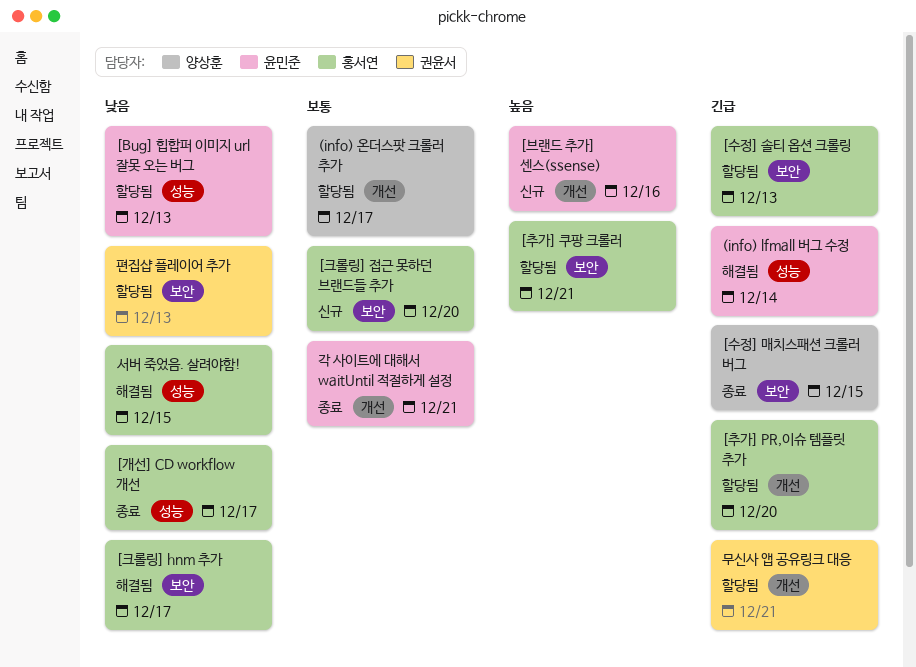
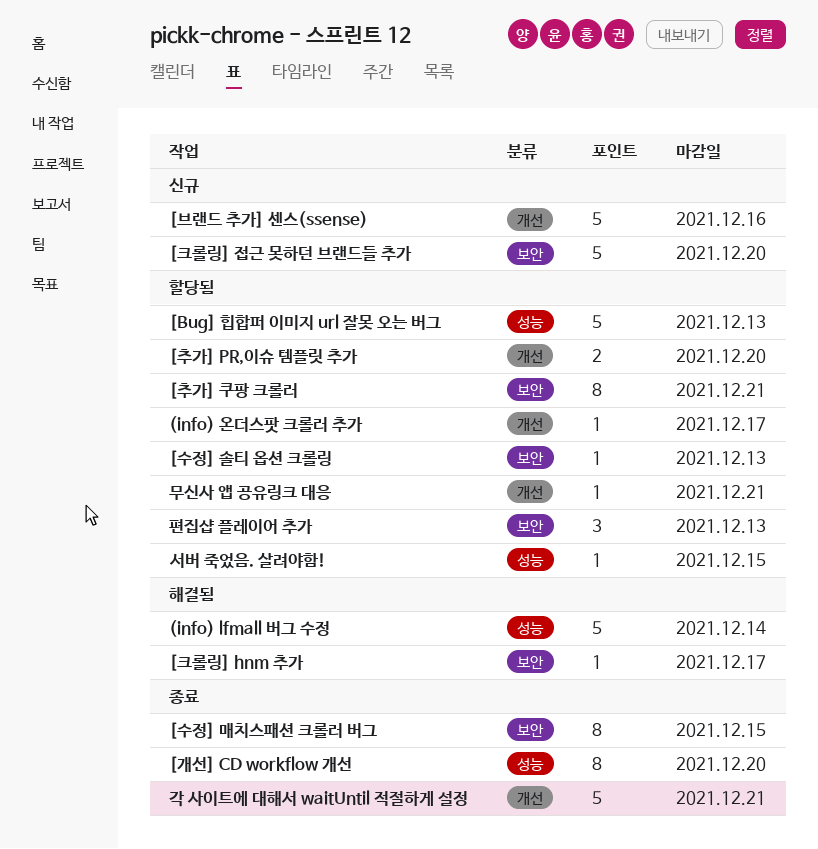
[개선] CD workflow 개선, due: Dec 17 -> Dec 20
서버 죽었음. 살려야함!, status: 해결됨 -> 할당됨

